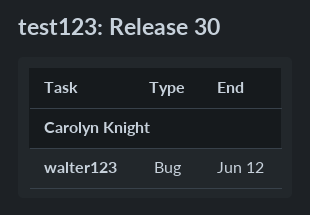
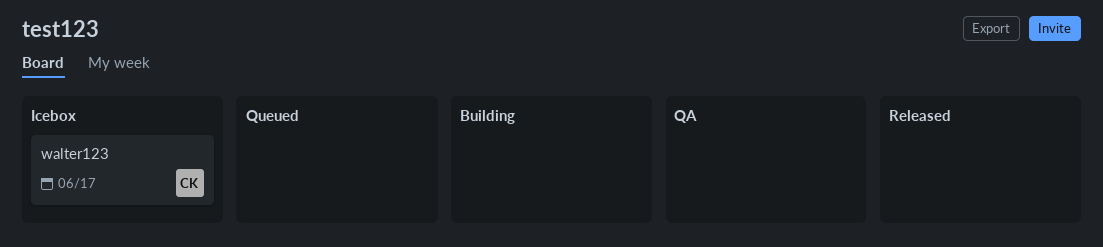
walter123, due: Jun 12 -> Jun 17

